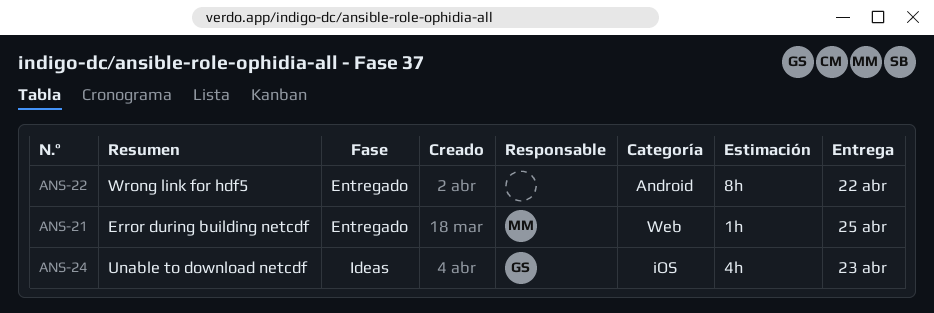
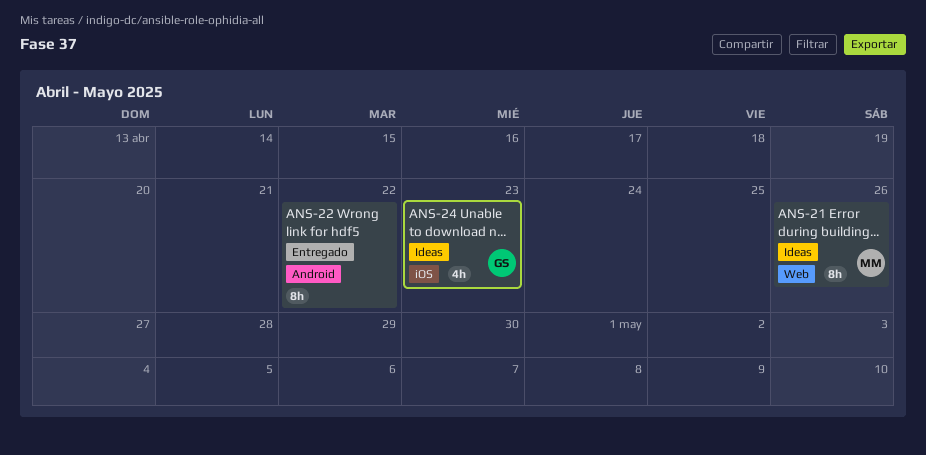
ANS-21, status: Entregado -> Ideas
ANS-21, estimate: 1h -> 8h
ANS-21, due: Apr 25 -> Apr 26

